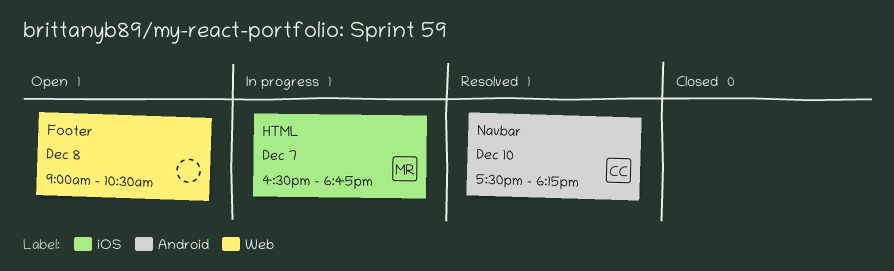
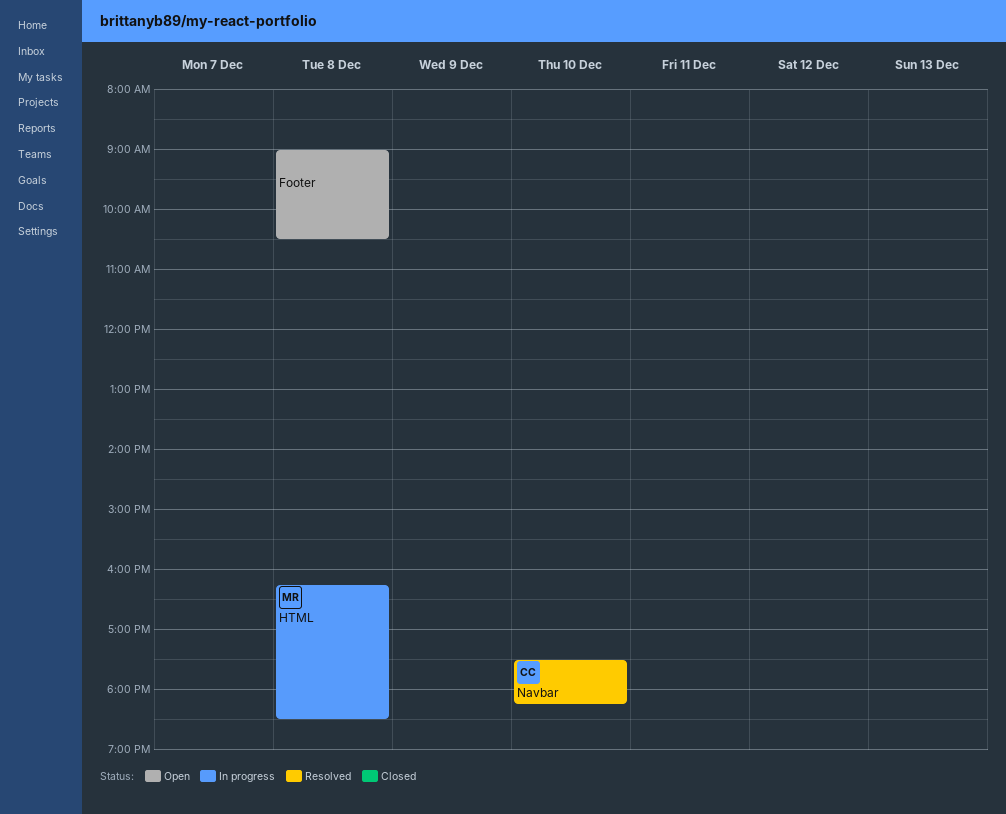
HTML, day: Dec 7 -> Dec 8
HTML, begins: 16:30 -> 16:15
HTML, ends: 18:45 -> 18:30

